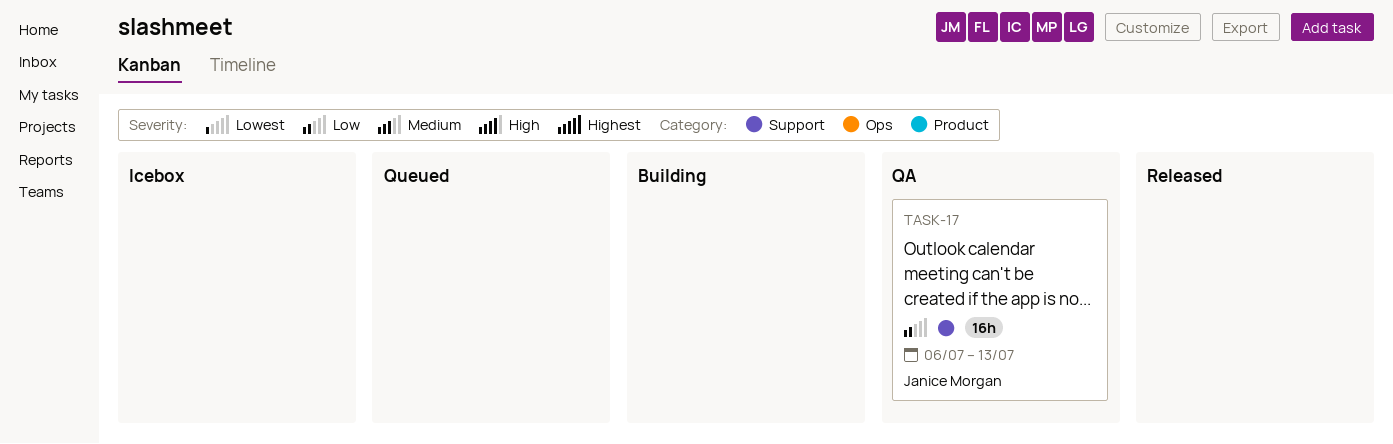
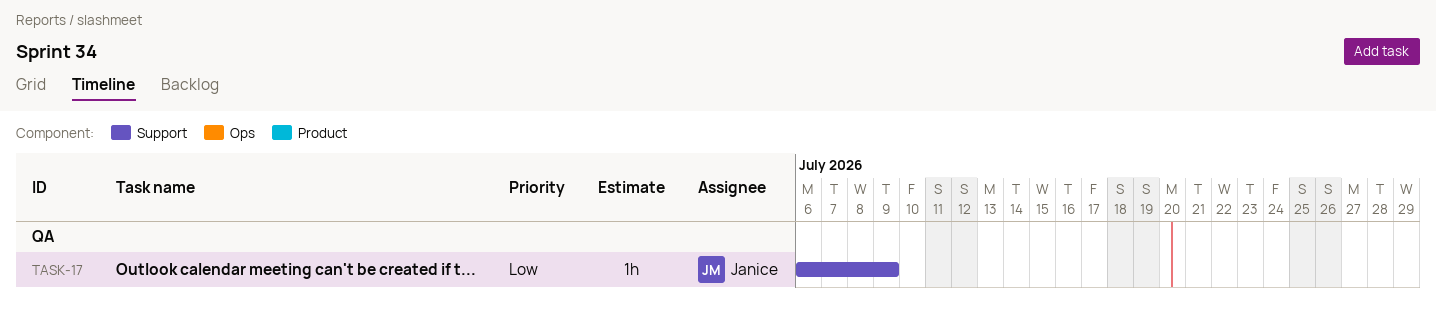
TASK-17, estimate: 16h -> 1h
TASK-17, due: Jul 13 -> Jul 9

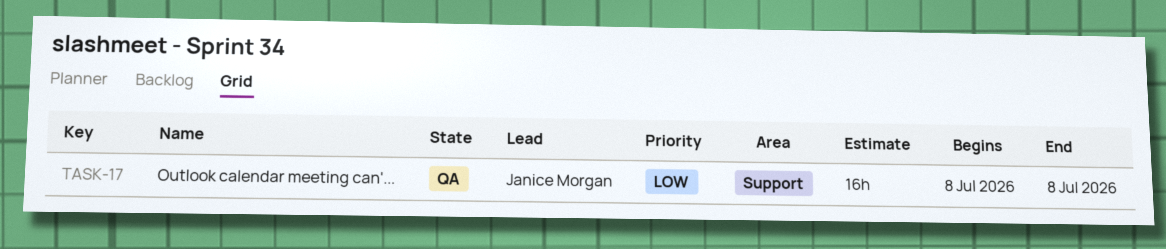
TASK-17, estimate: 1h -> 16h
TASK-17, start: Jul 6 -> Jul 8
TASK-17, due: Jul 9 -> Jul 8

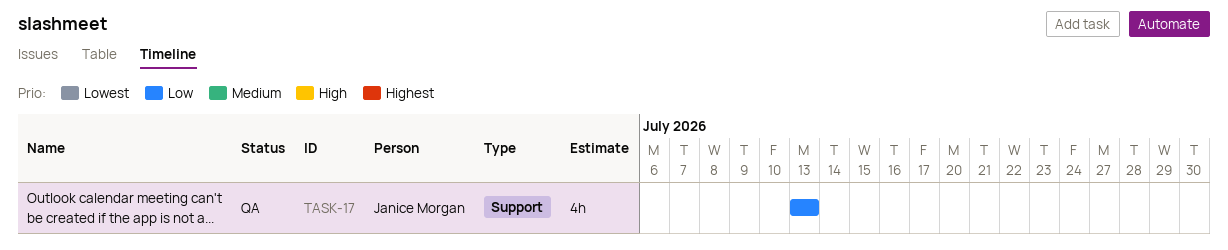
TASK-17, estimate: 16h -> 4h
TASK-17, start: Jul 8 -> Jul 13
TASK-17, due: Jul 8 -> Jul 13

